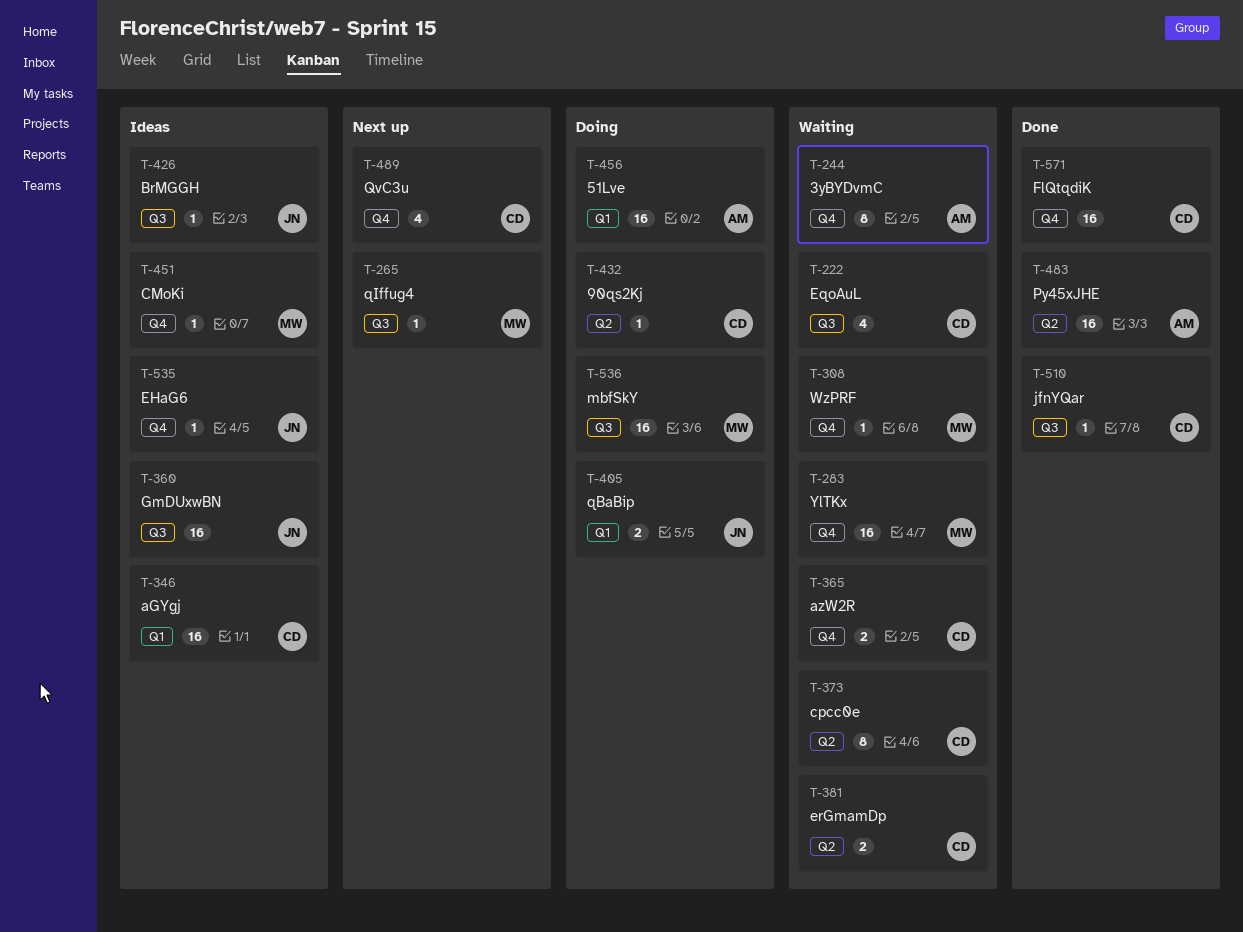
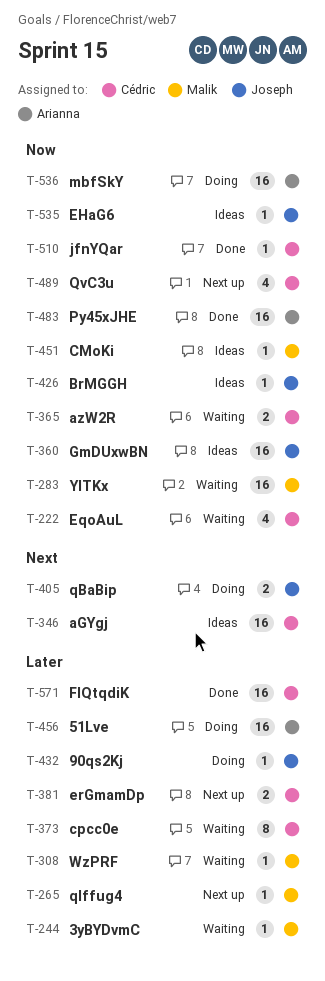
T-244, owner: Arianna -> Malik
T-244, estimate: 8 -> 1
T-381, status: Waiting -> Next up
T-432, owner: Cédric -> Joseph
T-536, owner: Malik -> Arianna

